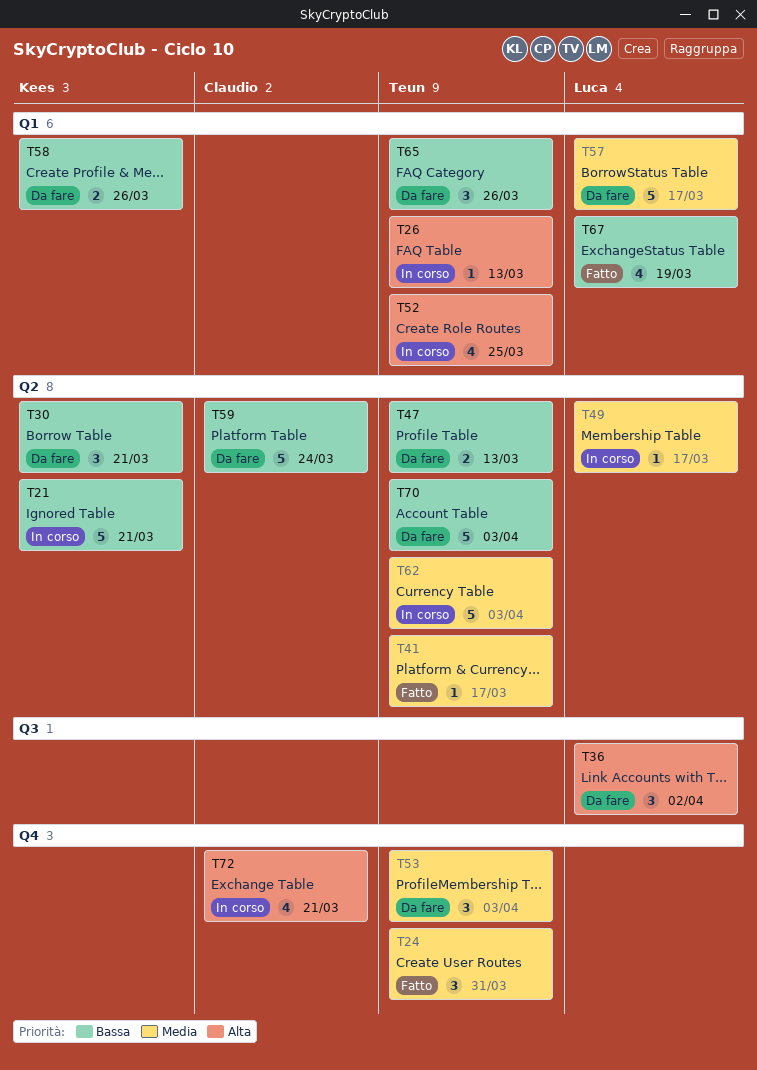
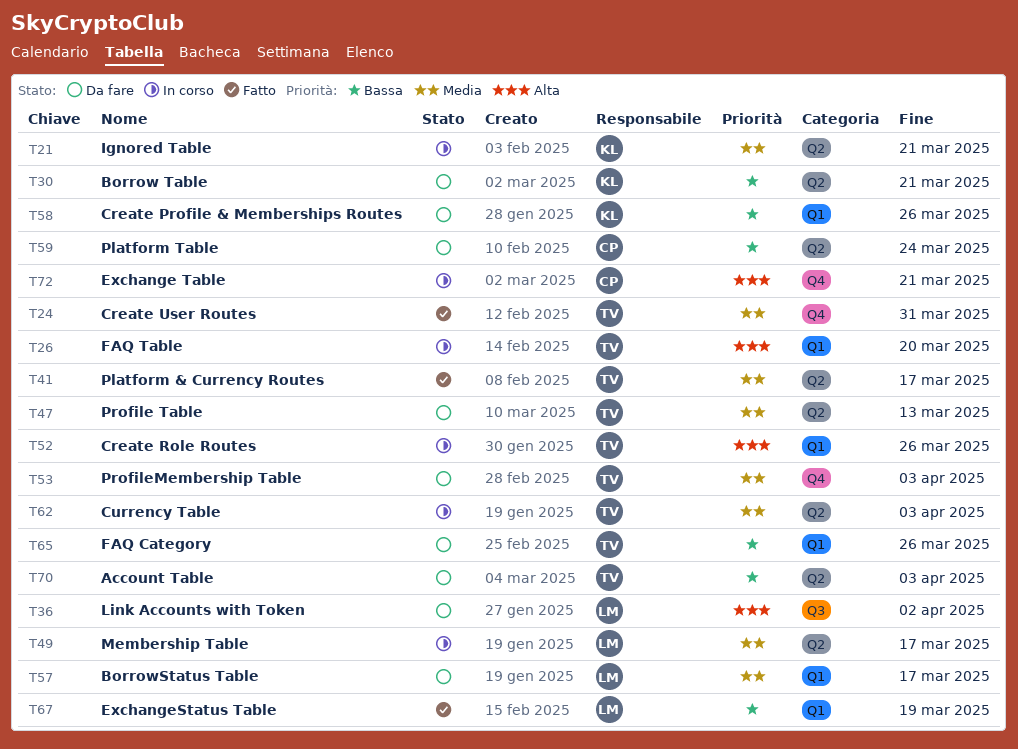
T21, priority: Bassa -> Media
T26, due: Mar 13 -> Mar 20
T47, priority: Bassa -> Media
T52, due: Mar 25 -> Mar 26

